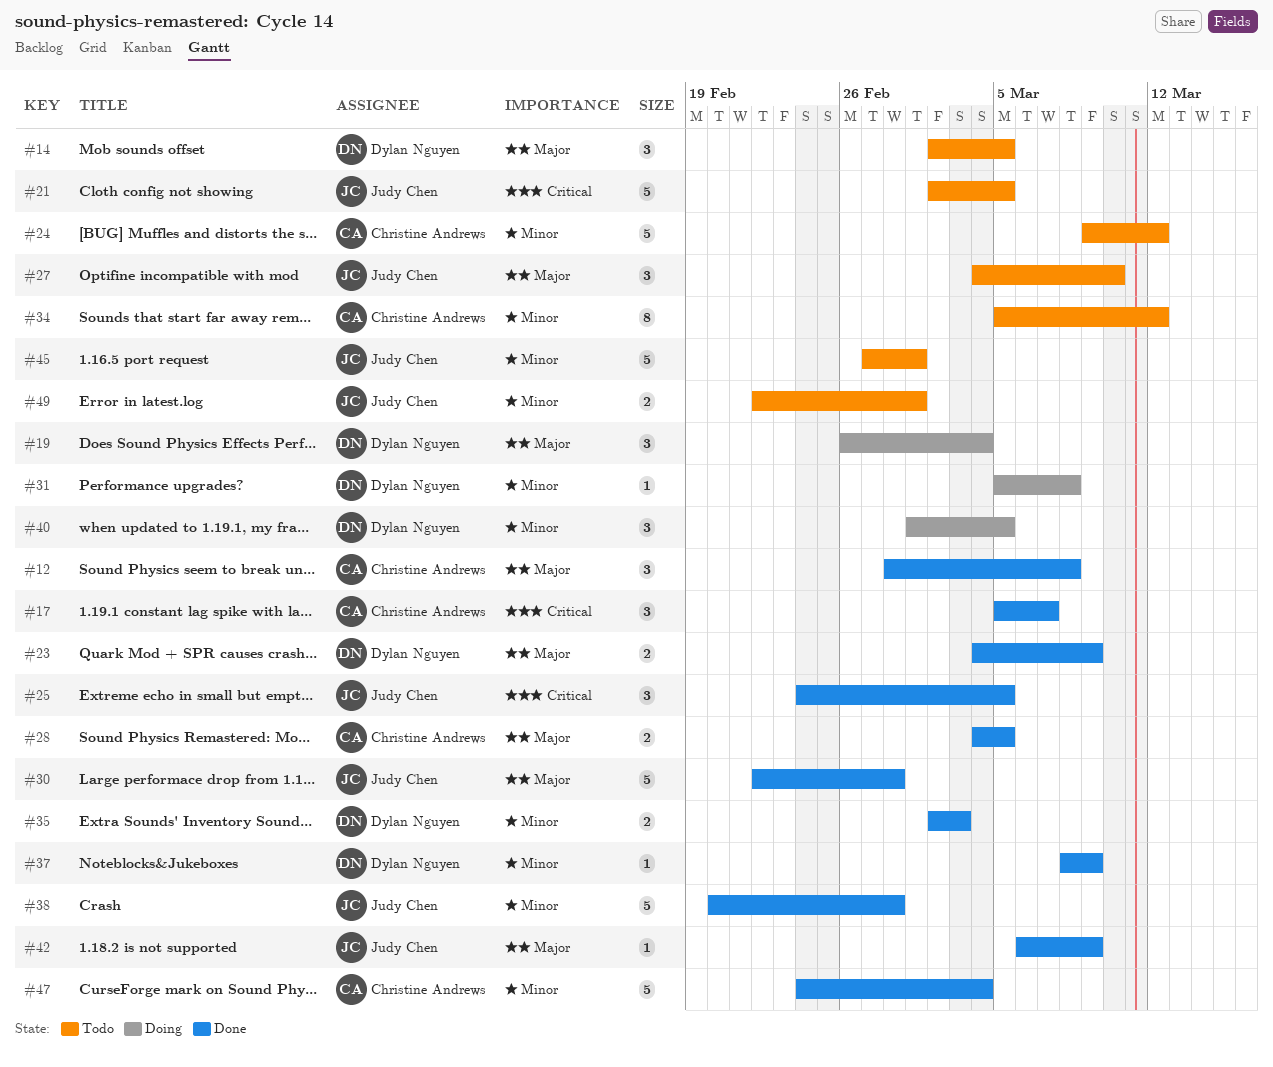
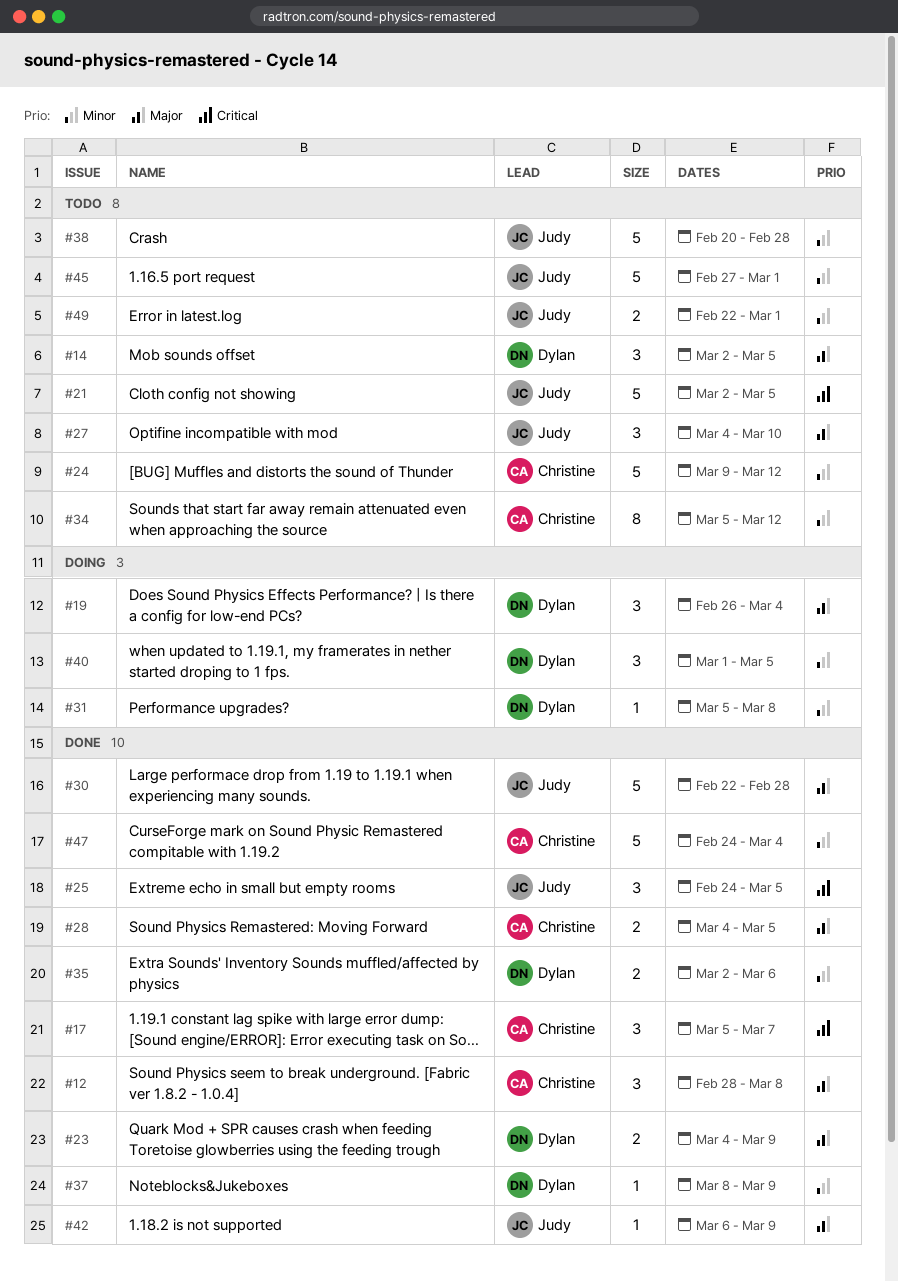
#35, due: Mar 3 -> Mar 6
#38, status: Done -> Todo

